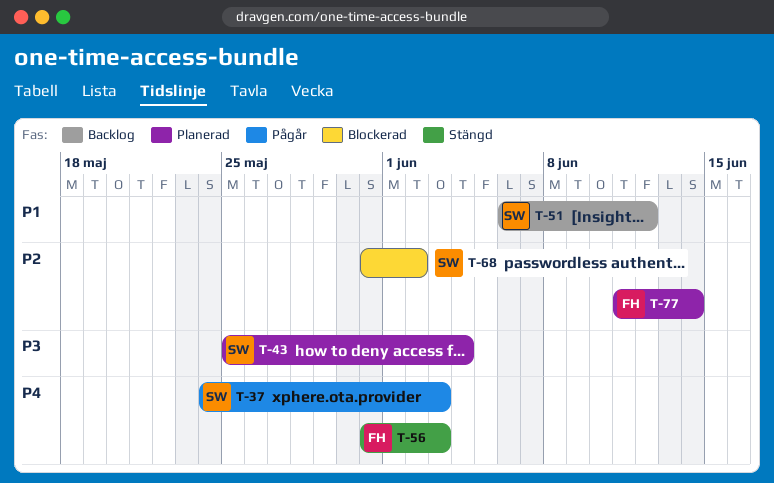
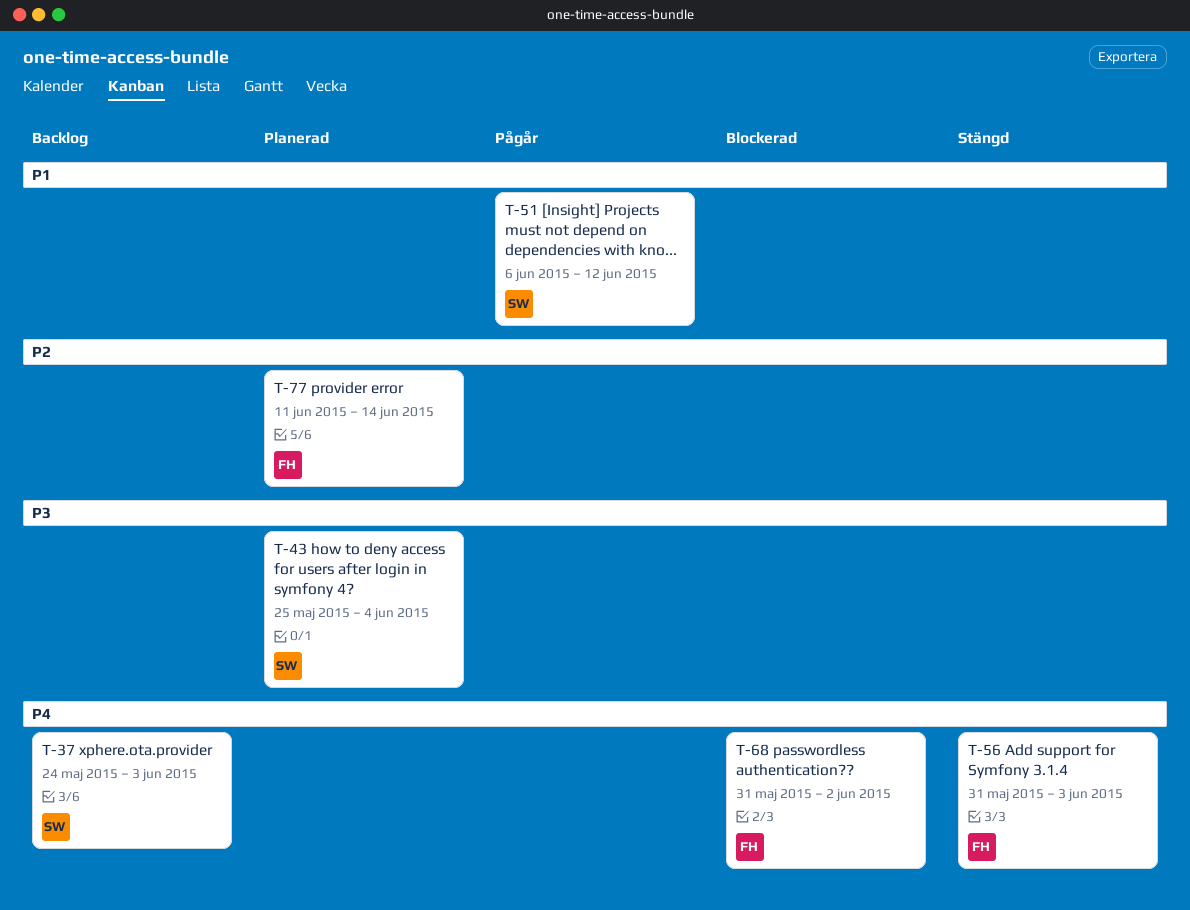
T-37, status: Pågår -> Backlog
T-51, status: Backlog -> Pågår
T-68, owner: SW -> FH
T-68, priority: P2 -> P4

